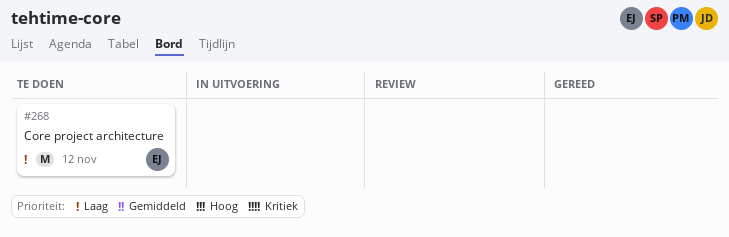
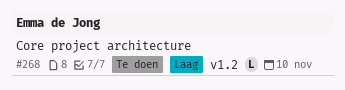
#268, estimate: M -> L
#268, due: Nov 12 -> Nov 10

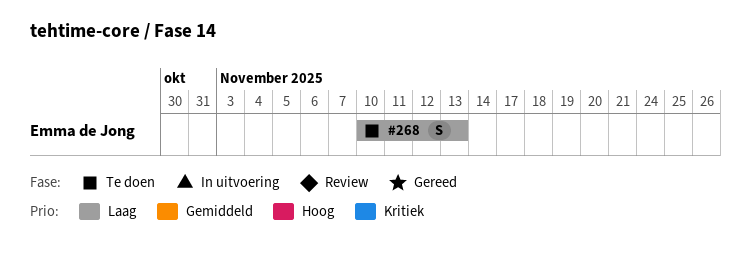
#268, estimate: L -> S
#268, due: Nov 10 -> Nov 13

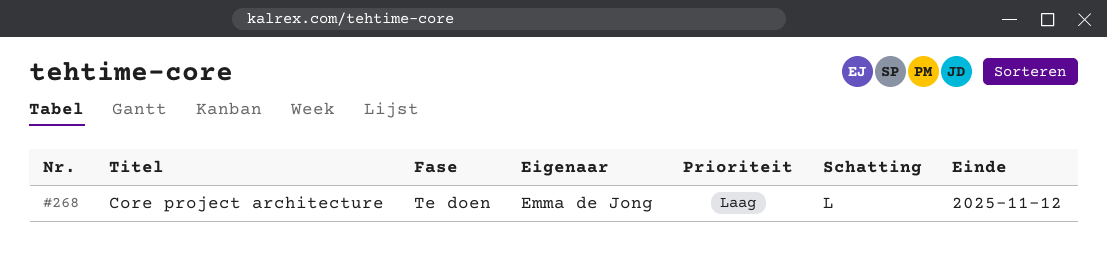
#268, estimate: S -> L
#268, due: Nov 13 -> Nov 12

